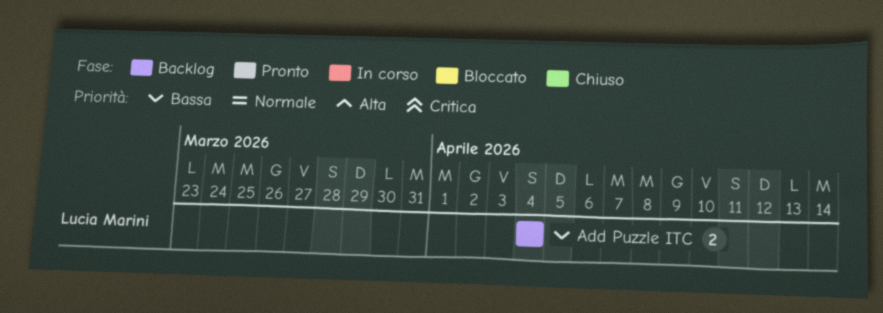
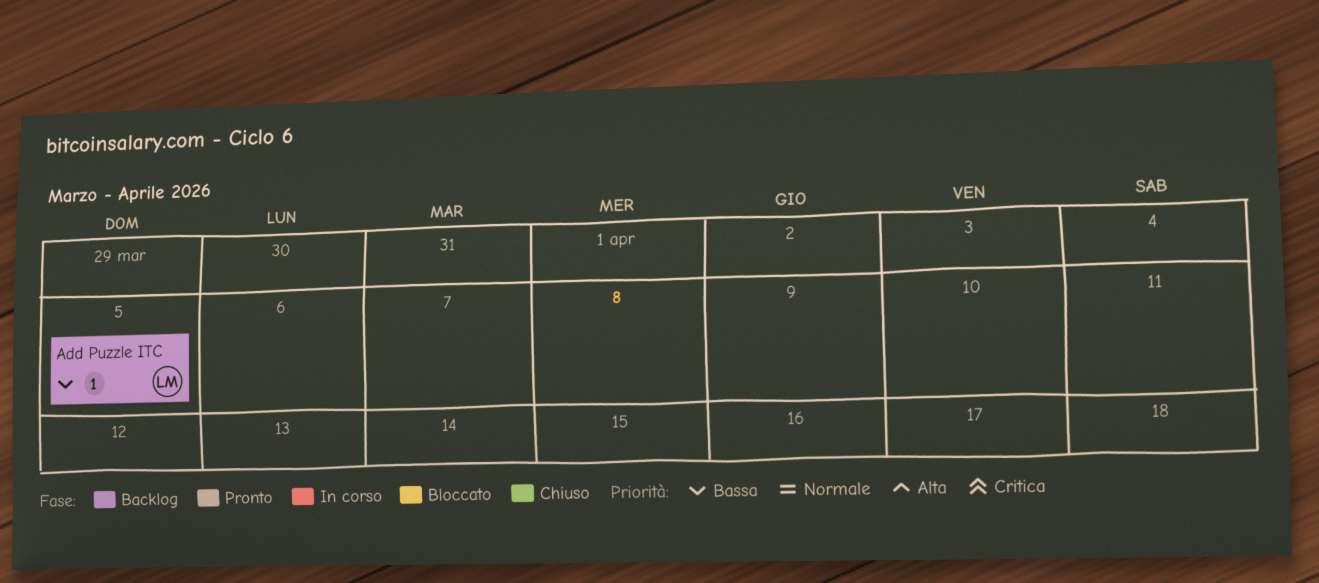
Add Puzzle ITC, estimate: 2 -> 1
Add Puzzle ITC, due: Apr 4 -> Apr 5

